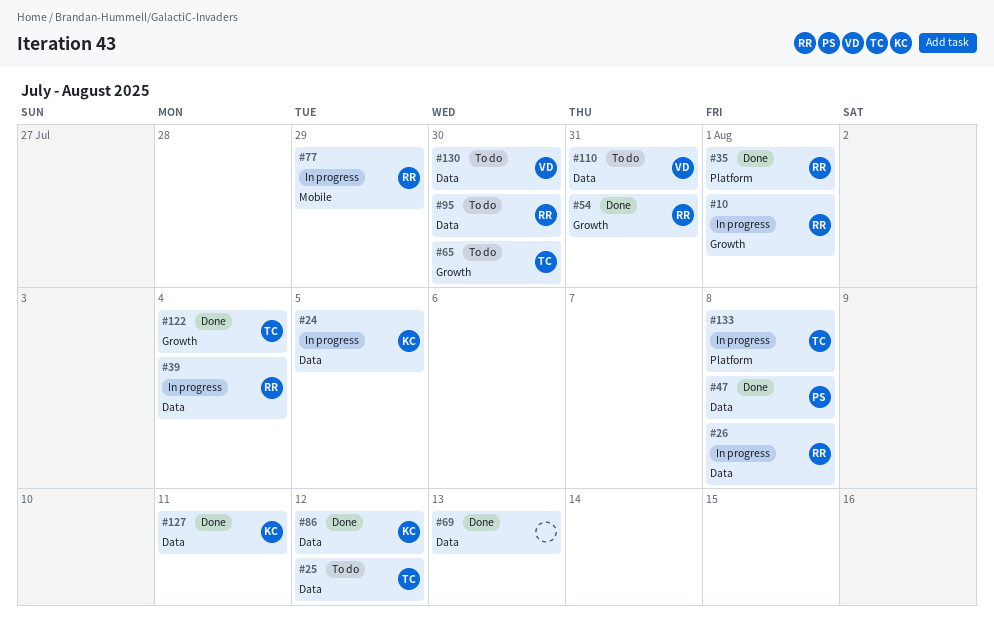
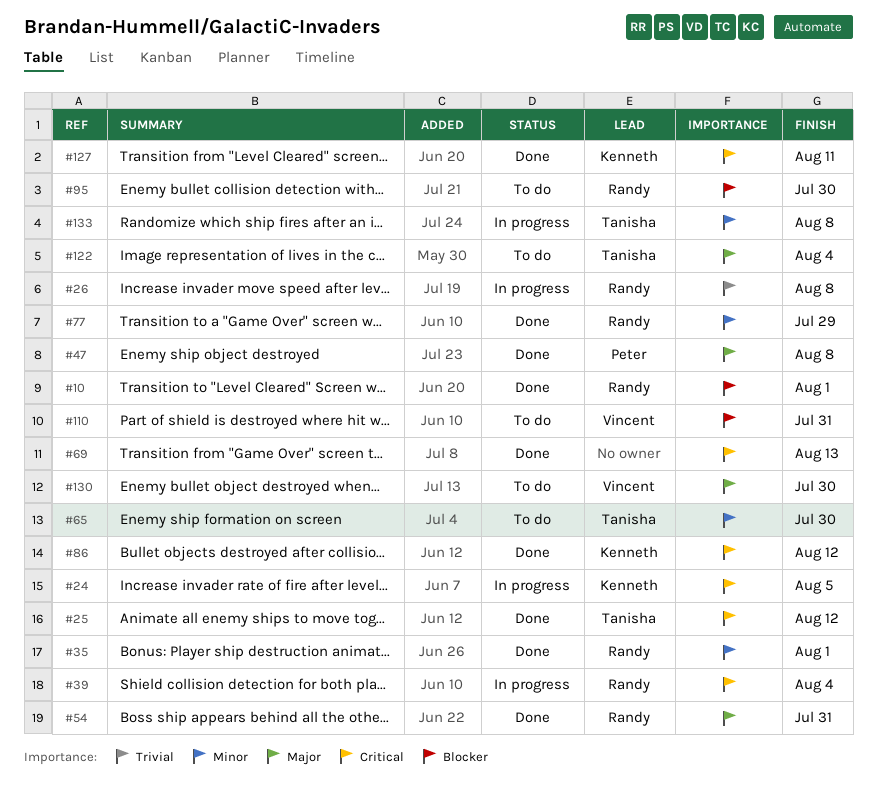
#10, status: In progress -> Done
#25, status: To do -> Done
#77, status: In progress -> Done
#122, status: Done -> To do

